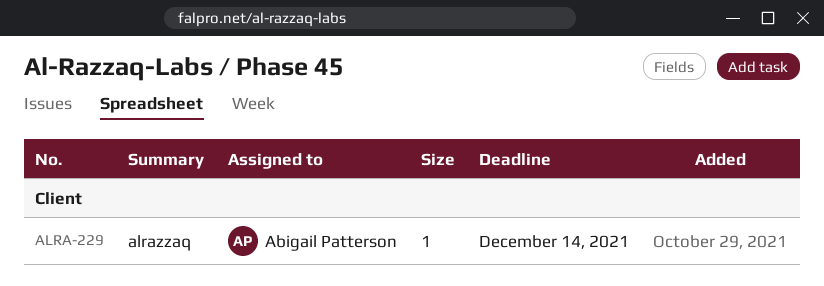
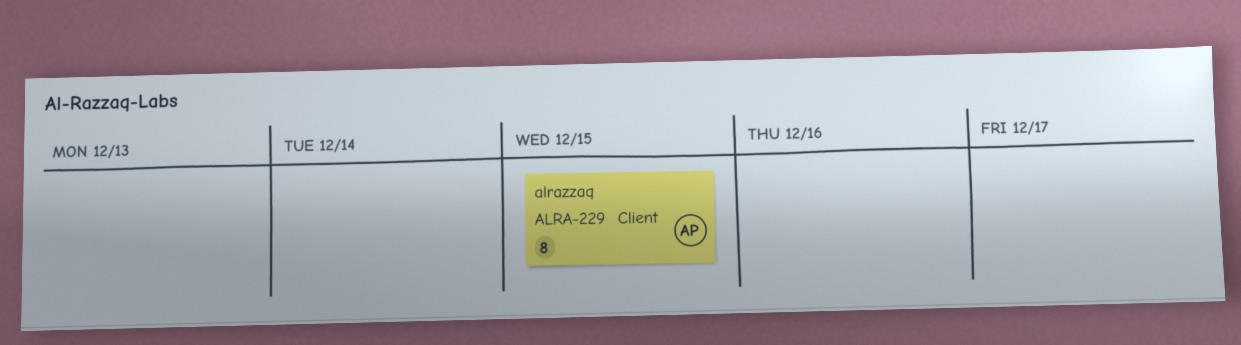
ALRA-229, estimate: 1 -> 8
ALRA-229, due: Dec 14 -> Dec 15

